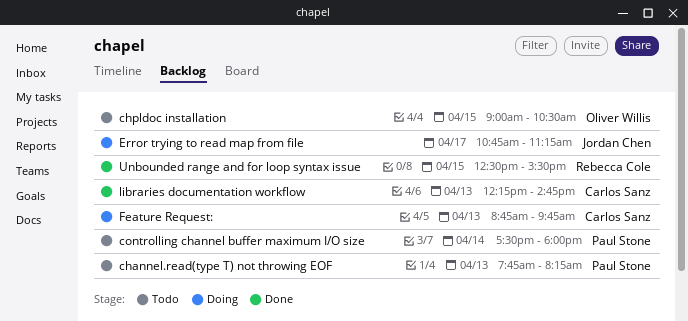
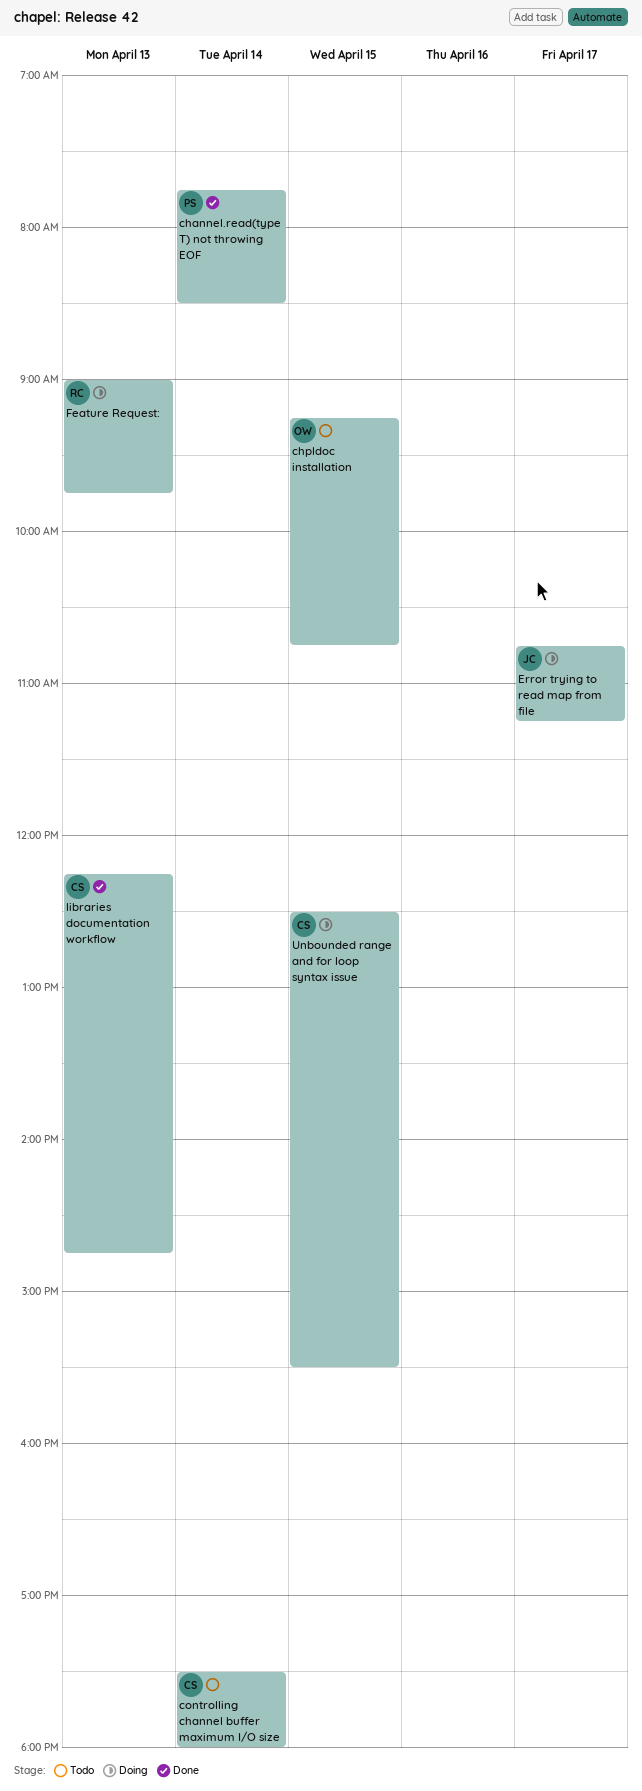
channel.read(type T) not throwing EOF, status: Todo -> Done
channel.read(type T) not throwing EOF, day: Apr 13 -> Apr 14
channel.read(type T) not throwing EOF, ends: 08:15 -> 08:30
chpldoc installation, begins: 09:00 -> 09:15
chpldoc installation, ends: 10:30 -> 10:45
controlling channel buffer maximum I/O size, owner: Paul Stone -> Carlos Sanz
Feature Request:, owner: Carlos Sanz -> Rebecca Cole
Feature Request:, begins: 08:45 -> 09:00
Unbounded range and for loop syntax issue, status: Done -> Doing
Unbounded range and for loop syntax issue, owner: Rebecca Cole -> Carlos Sanz

